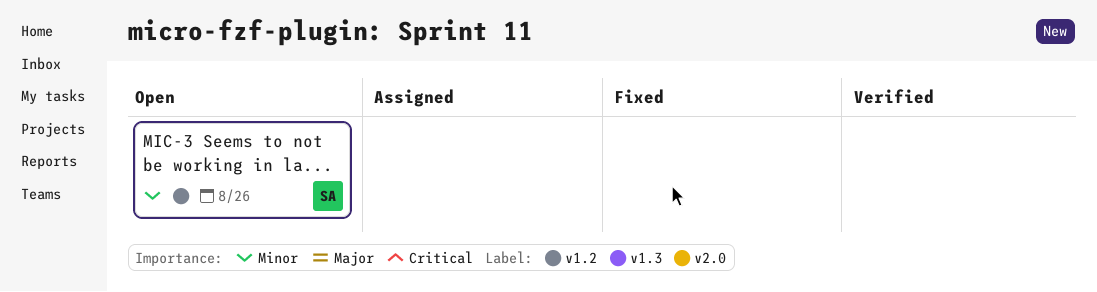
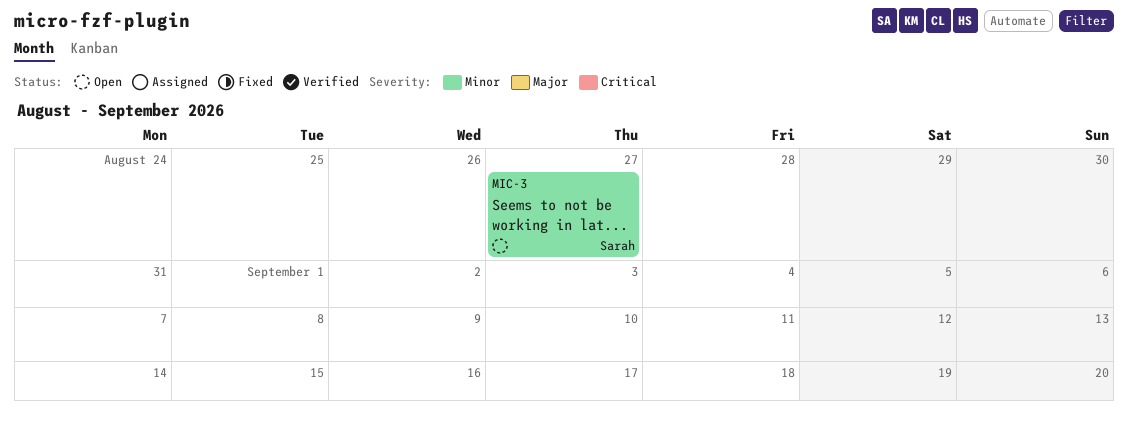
MIC-3, due: Aug 26 -> Aug 27

